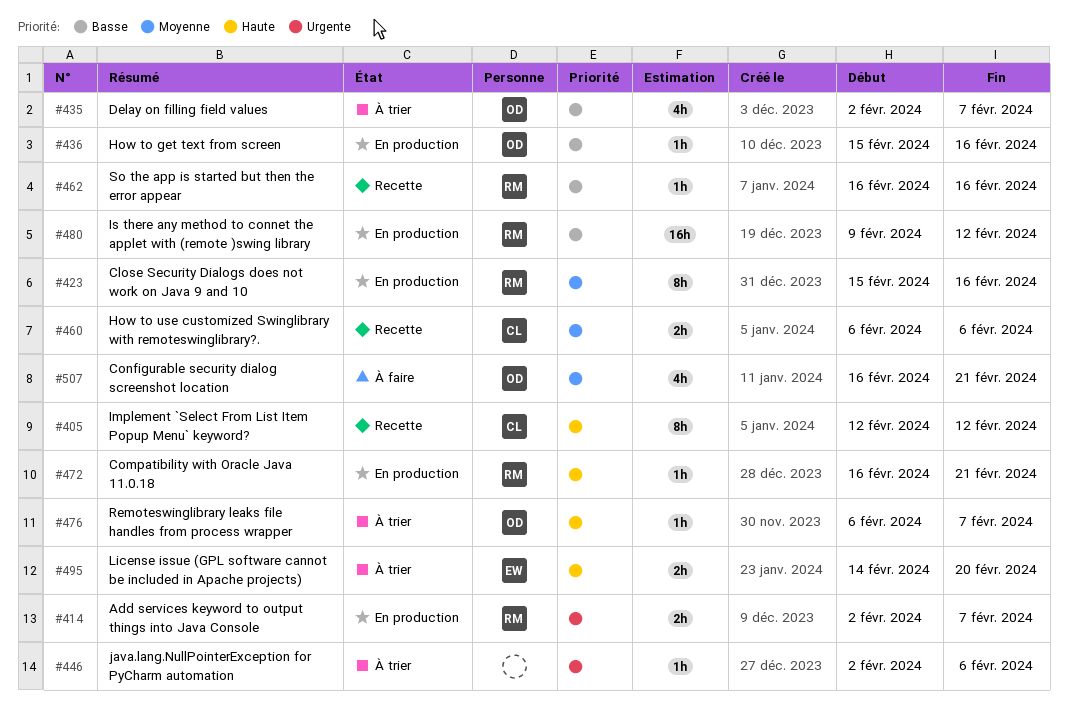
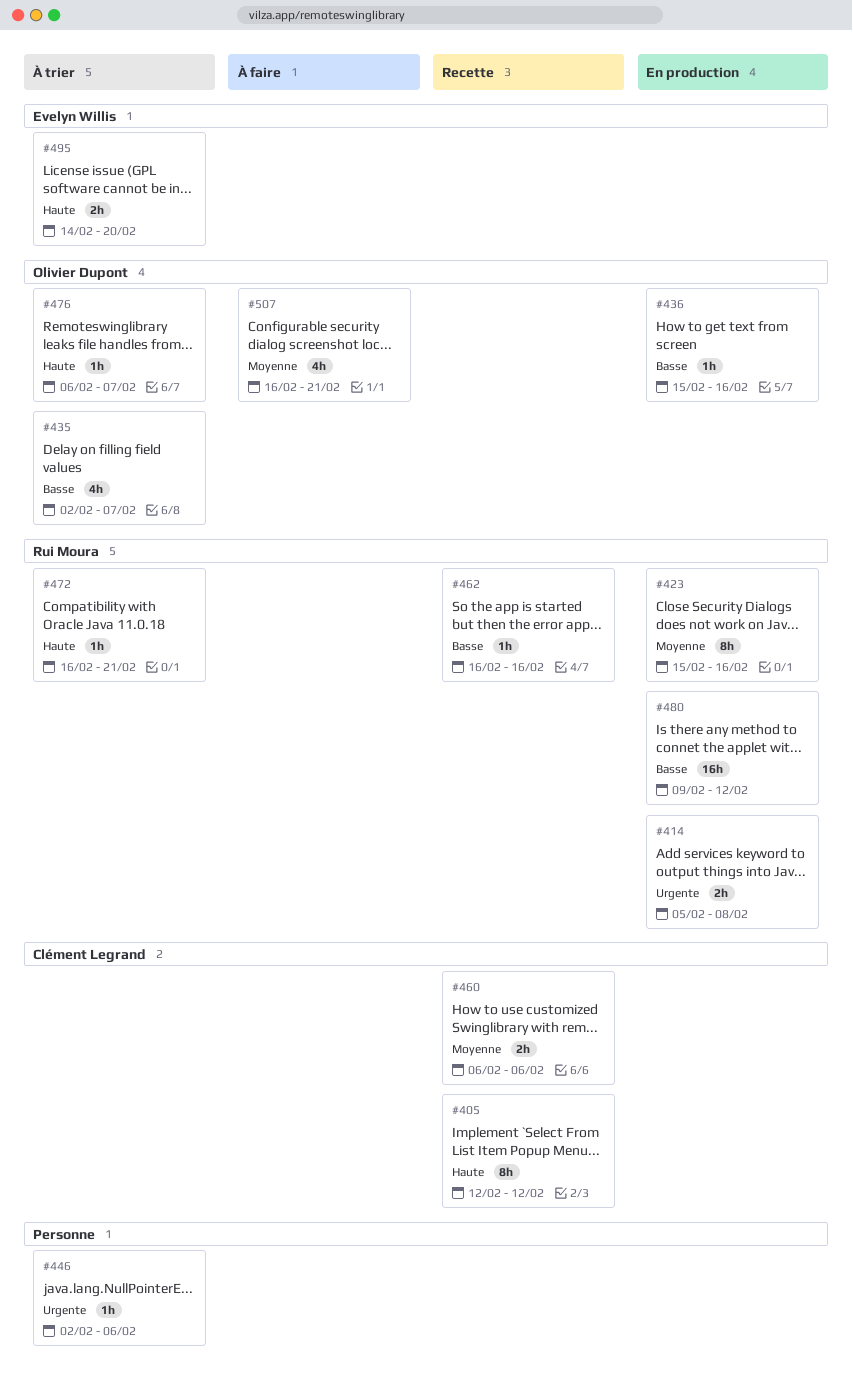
#414, start: Feb 2 -> Feb 5
#414, due: Feb 7 -> Feb 8
#472, status: En production -> À trier

